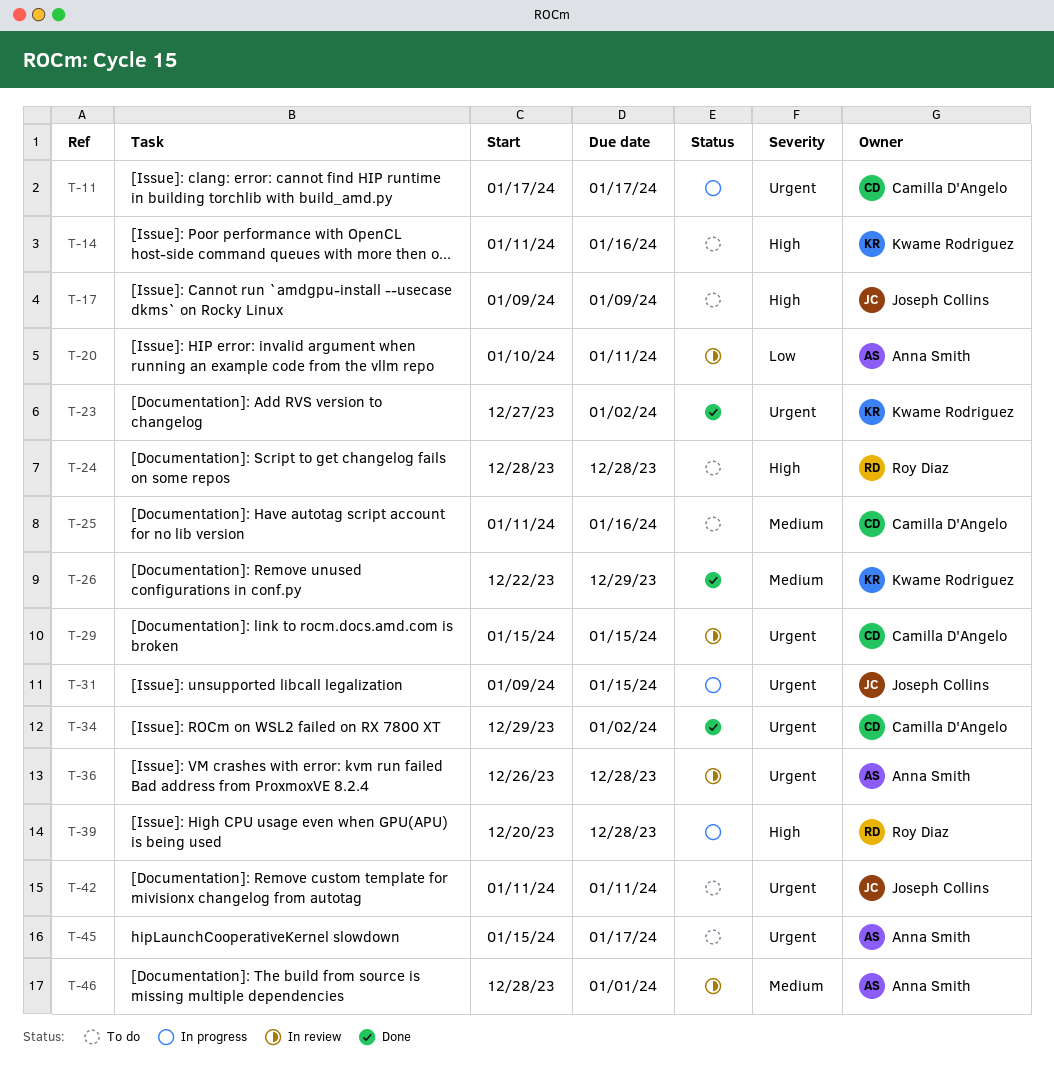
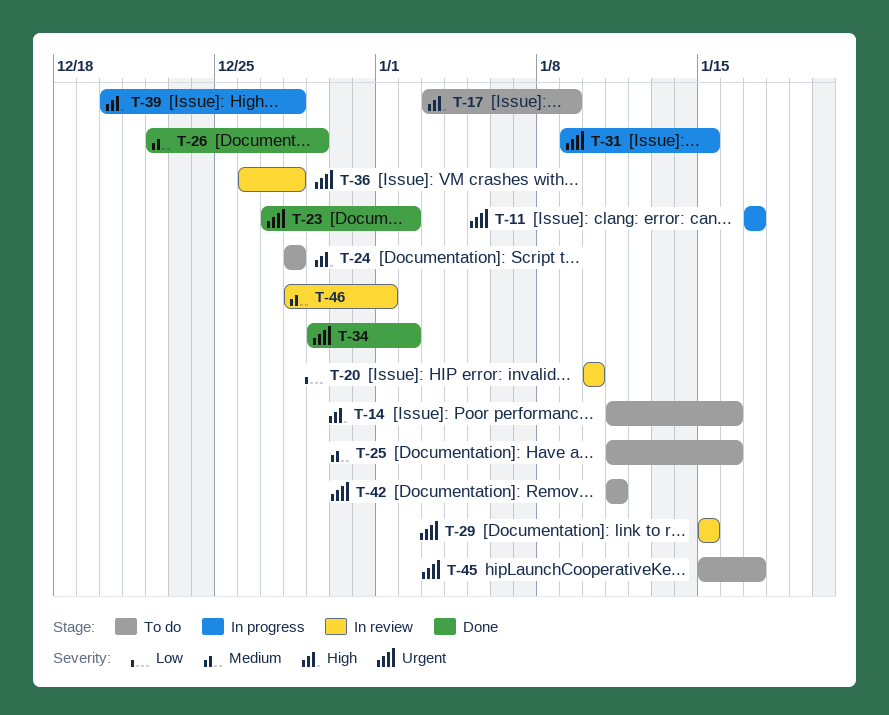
T-17, start: Jan 9 -> Jan 3
T-20, due: Jan 11 -> Jan 10

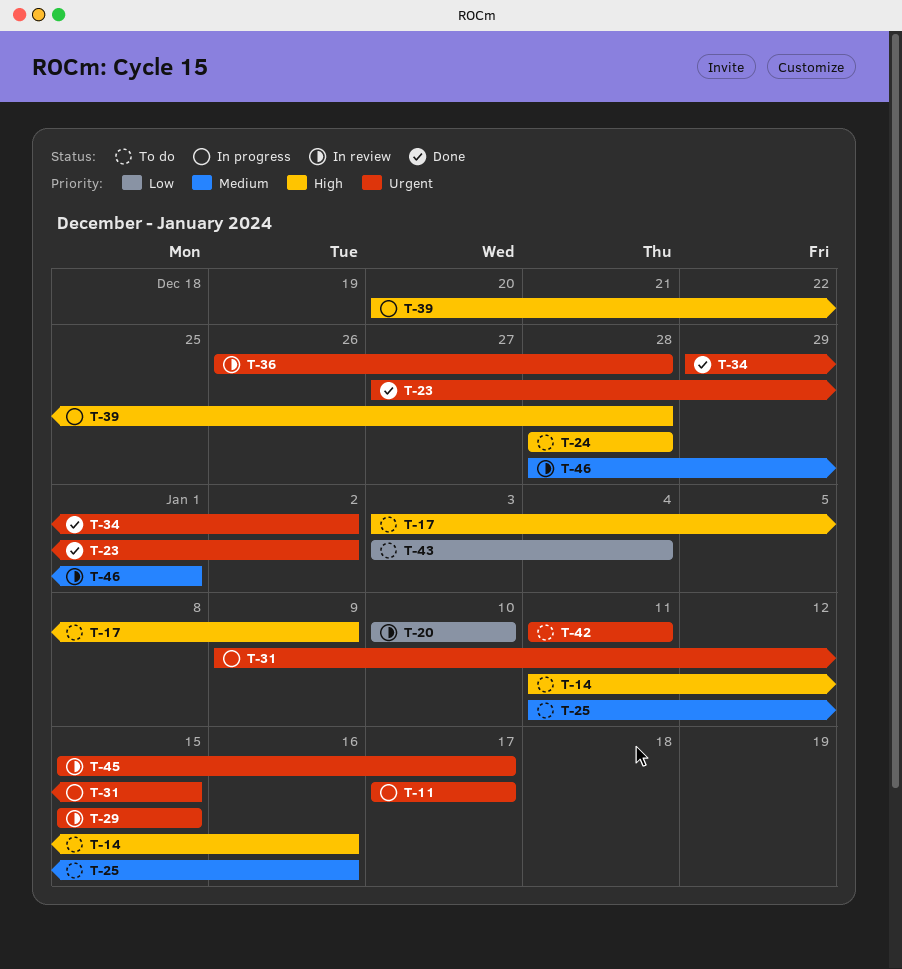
T-26: present -> none
T-43: none -> present
T-45, status: To do -> In review

